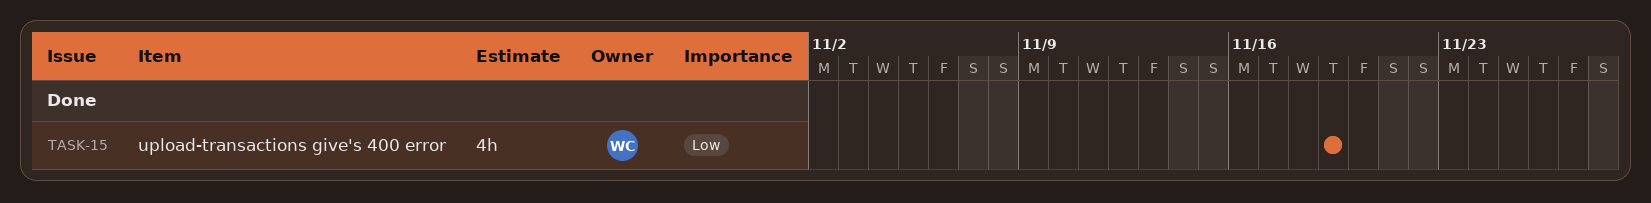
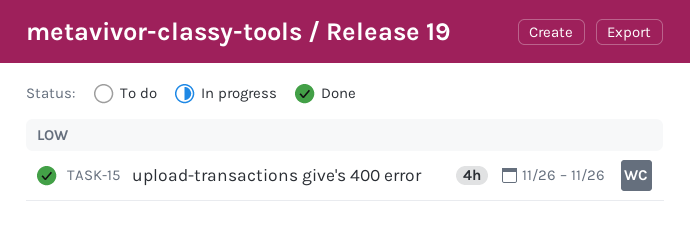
TASK-15, start: Nov 19 -> Nov 26
TASK-15, due: Nov 19 -> Nov 26

